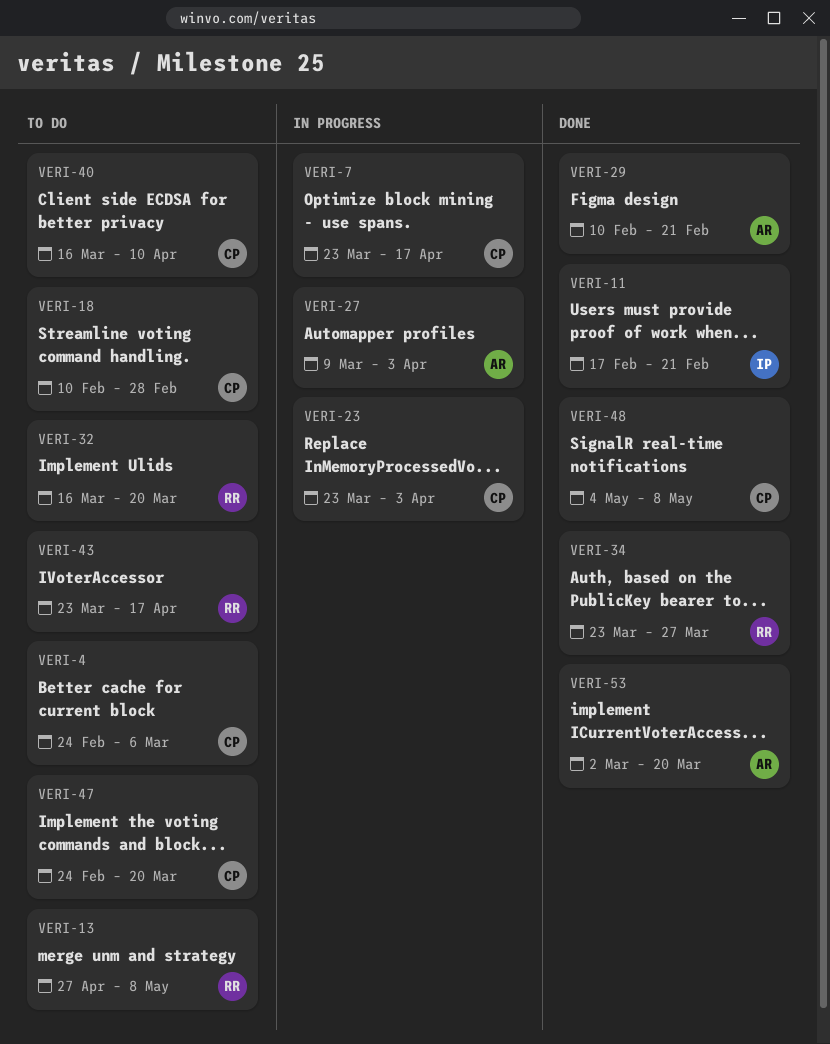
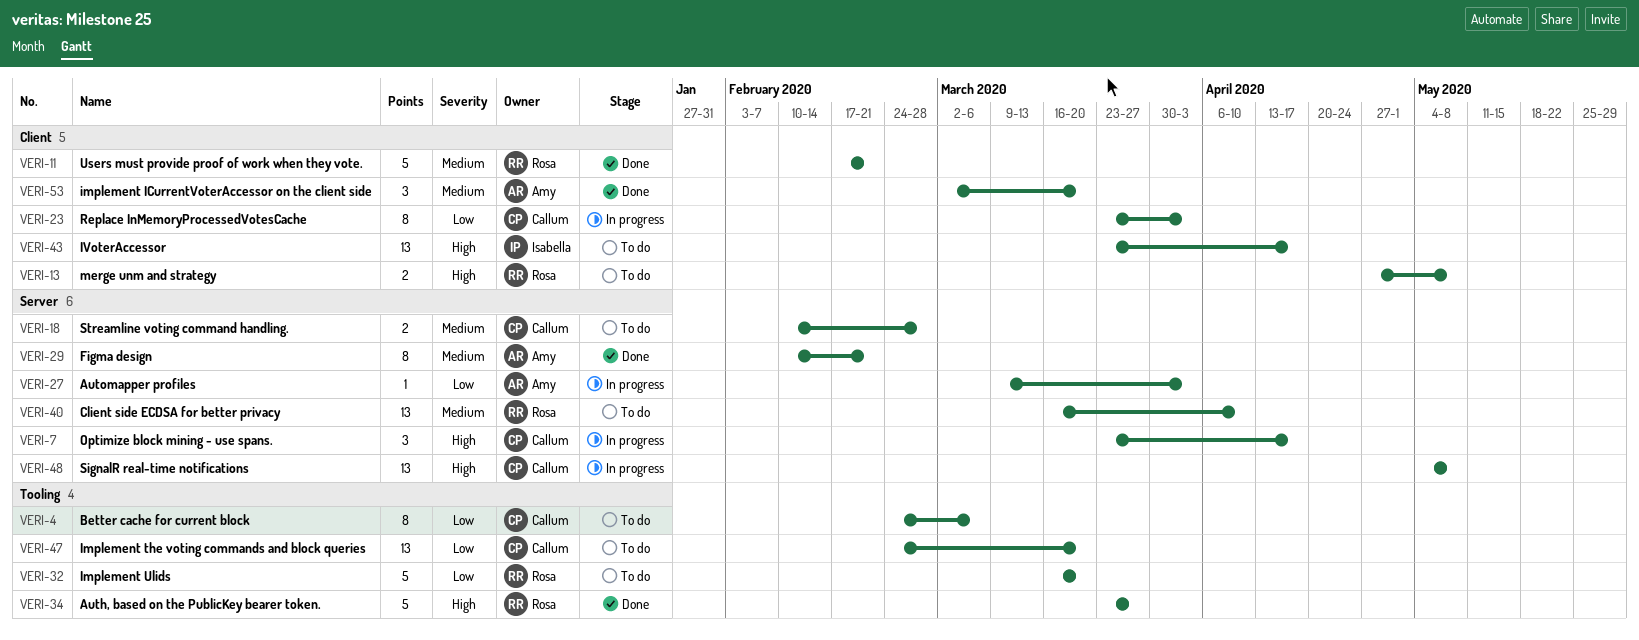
VERI-11, owner: Isabella -> Rosa
VERI-40, owner: Callum -> Rosa
VERI-43, owner: Rosa -> Isabella
VERI-48, status: Done -> In progress

